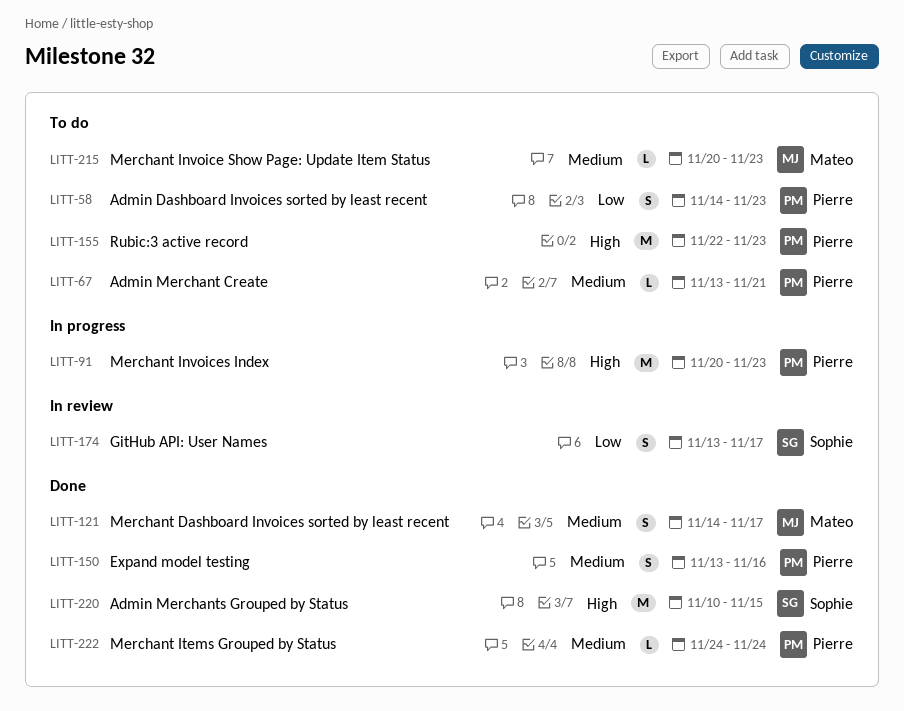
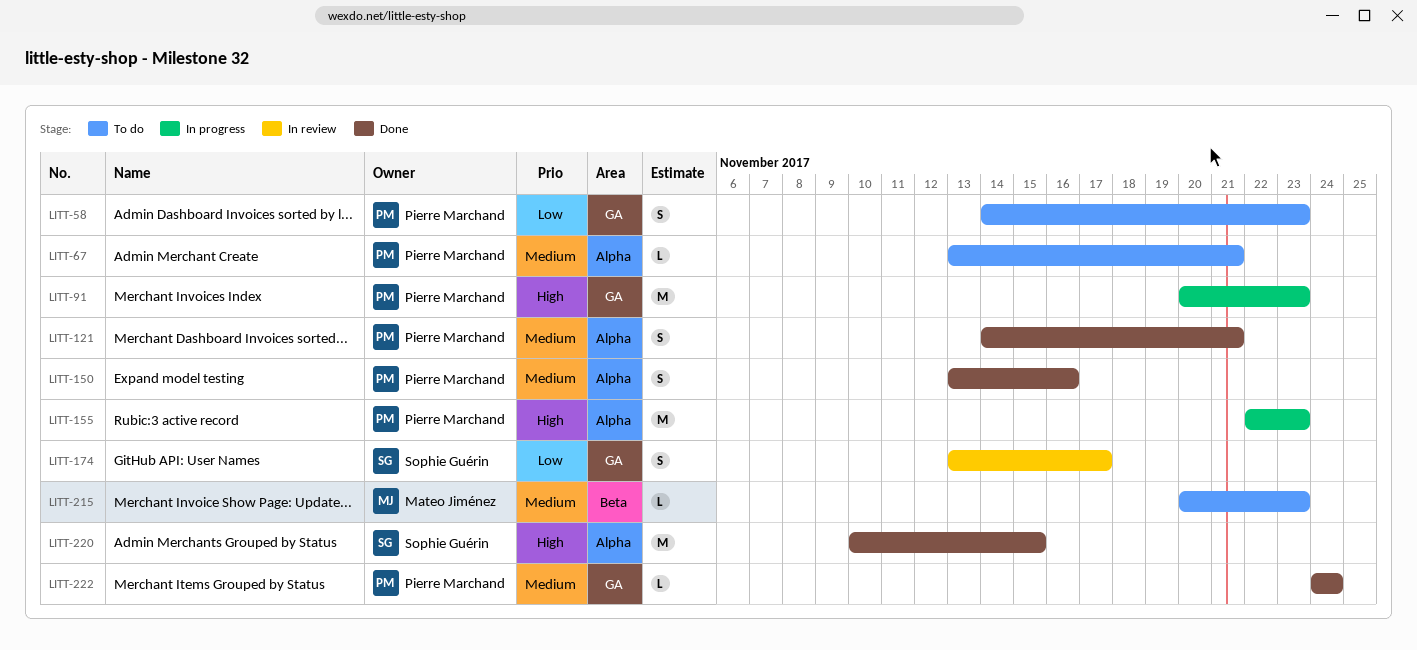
LITT-121, owner: Mateo Jiménez -> Pierre Marchand
LITT-121, due: Nov 17 -> Nov 21
LITT-155, status: To do -> In progress

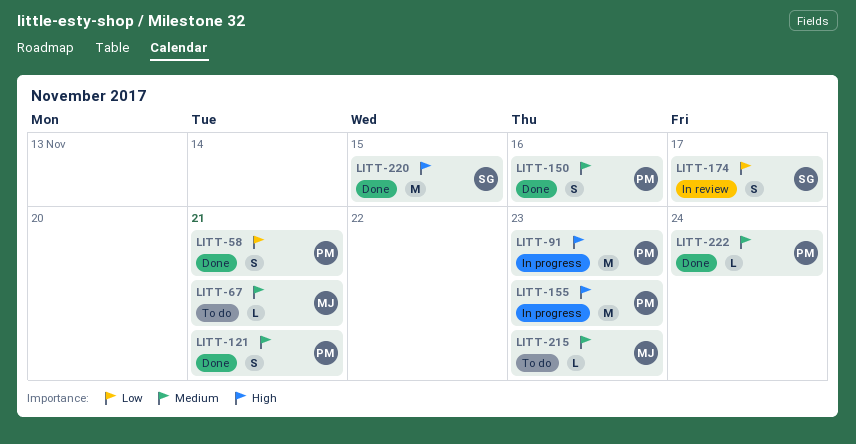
LITT-58, status: To do -> Done
LITT-58, due: Nov 23 -> Nov 21
LITT-67, owner: Pierre Marchand -> Mateo Jiménez

